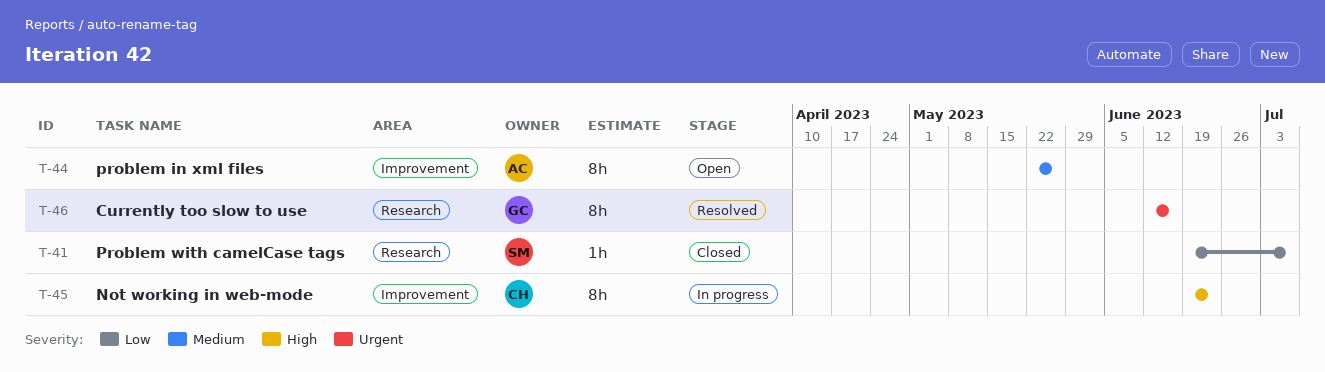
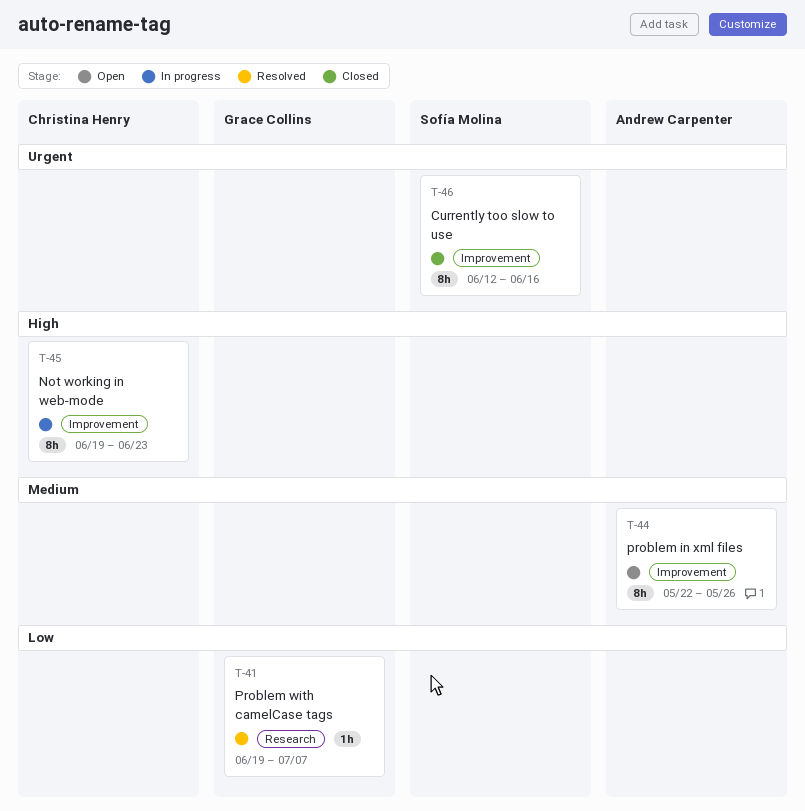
T-41, status: Closed -> Resolved
T-41, owner: Sofía Molina -> Grace Collins
T-46, status: Resolved -> Closed
T-46, owner: Grace Collins -> Sofía Molina
T-46, label: Research -> Improvement

